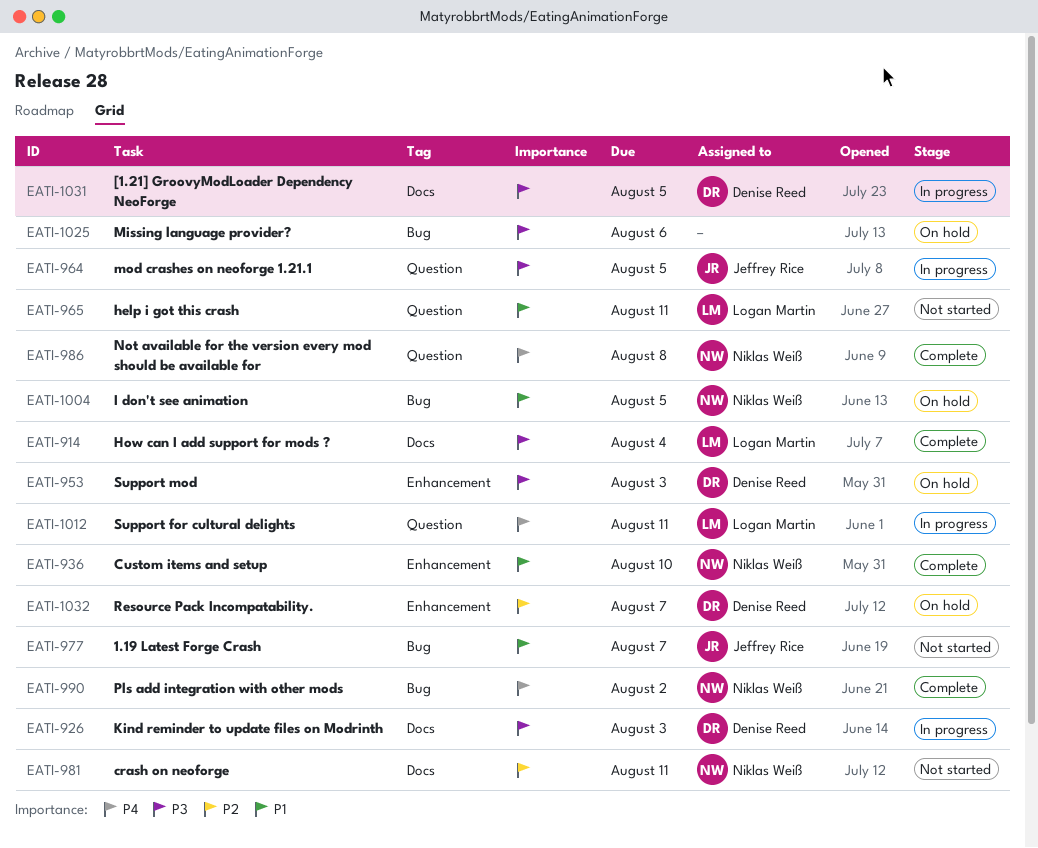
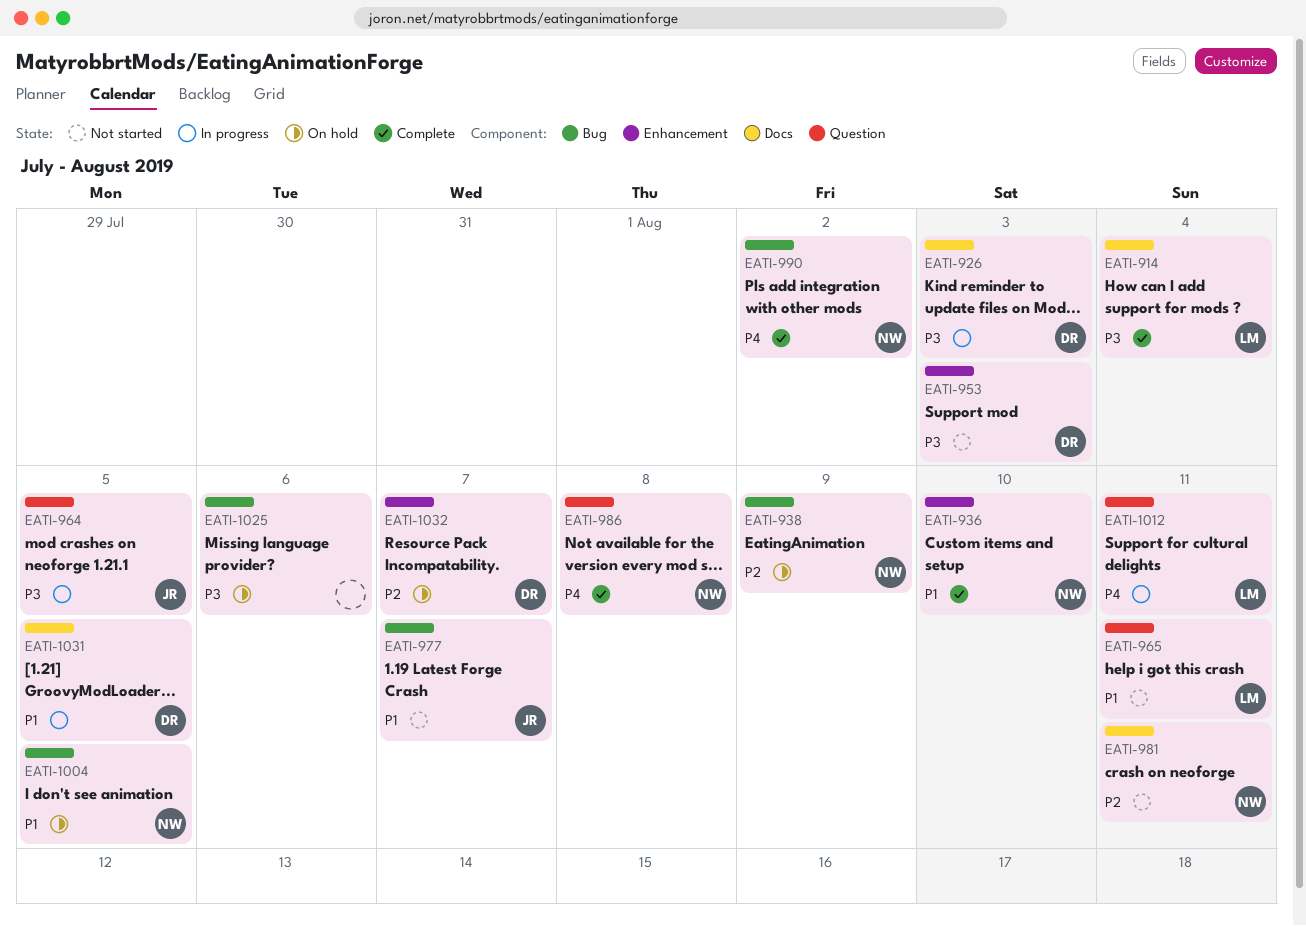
EATI-938: none -> present
EATI-953, status: On hold -> Not started
EATI-1031, priority: P3 -> P1

